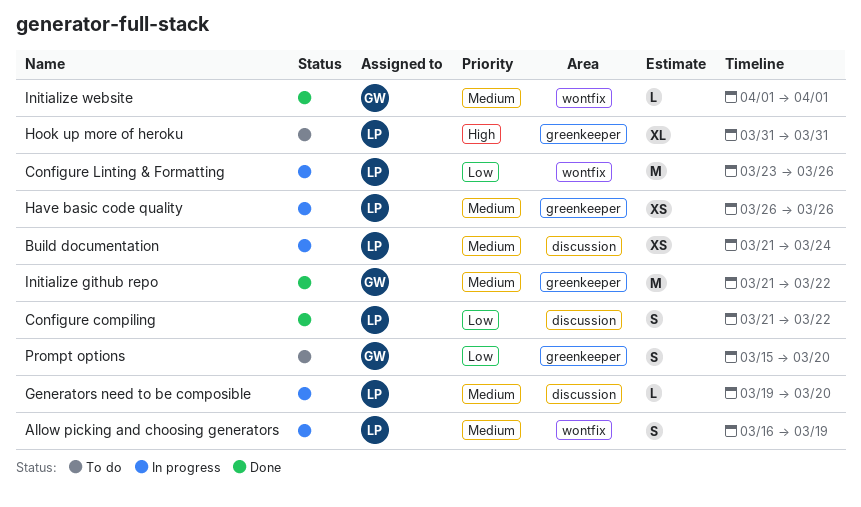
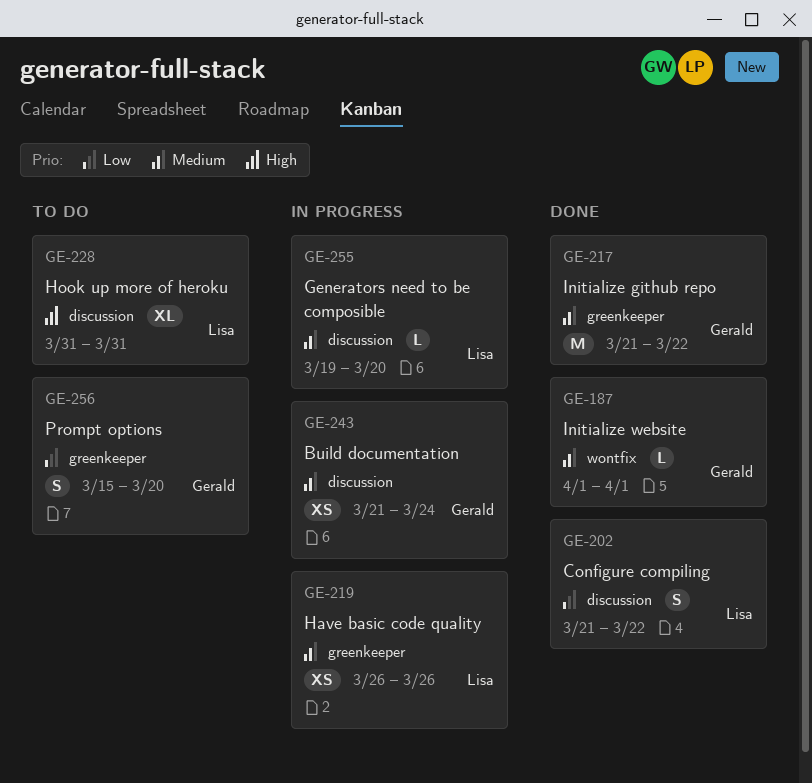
Allow picking and choosing generators: present -> none
Build documentation, owner: Lisa -> Gerald
Configure Linting & Formatting: present -> none
Hook up more of heroku, label: greenkeeper -> discussion

